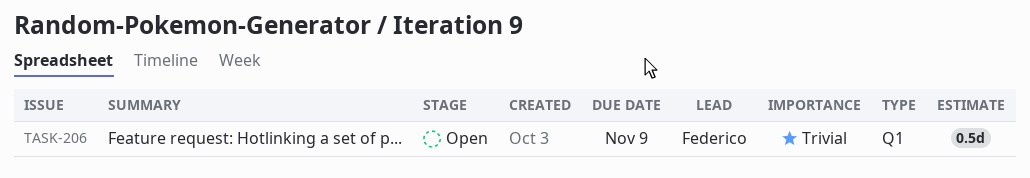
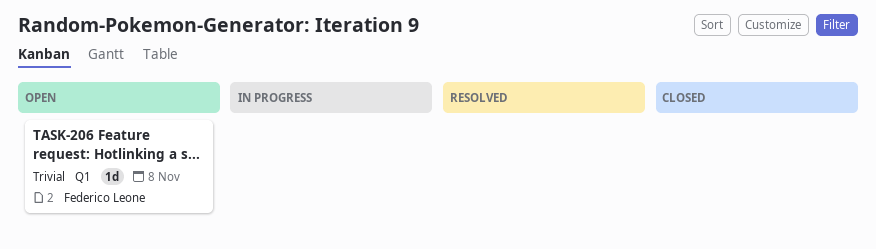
TASK-206, estimate: 0.5d -> 1d
TASK-206, due: Nov 9 -> Nov 8

